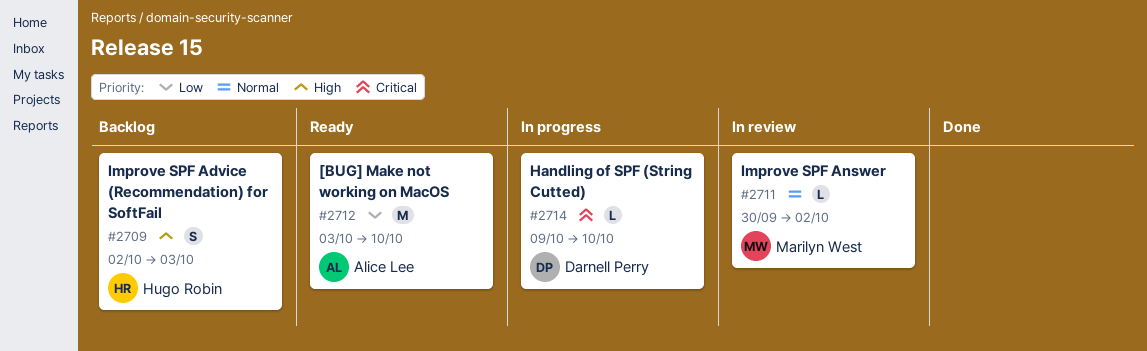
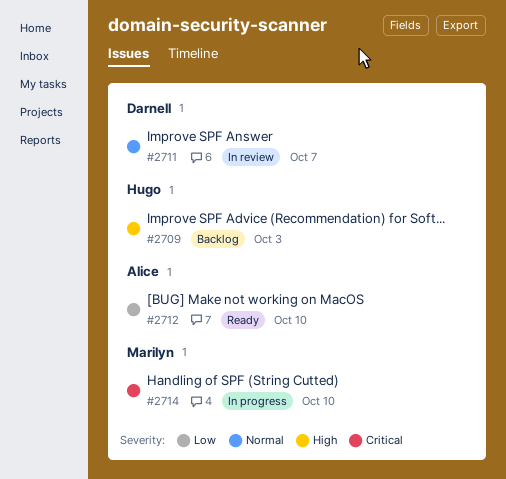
#2711, owner: Marilyn West -> Darnell Perry
#2711, due: Oct 2 -> Oct 7
#2714, owner: Darnell Perry -> Marilyn West

